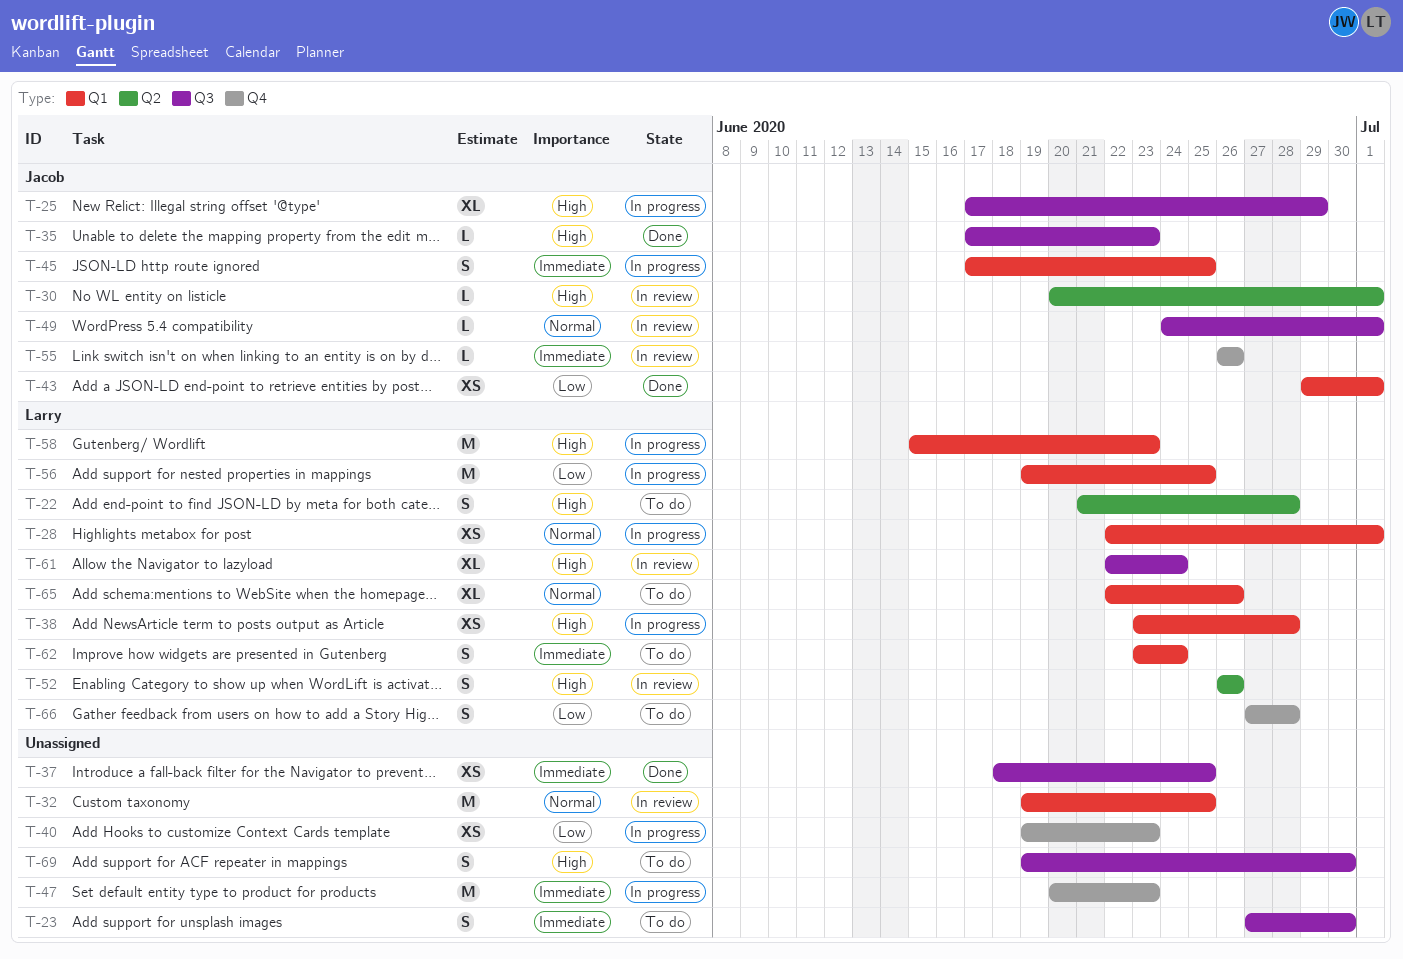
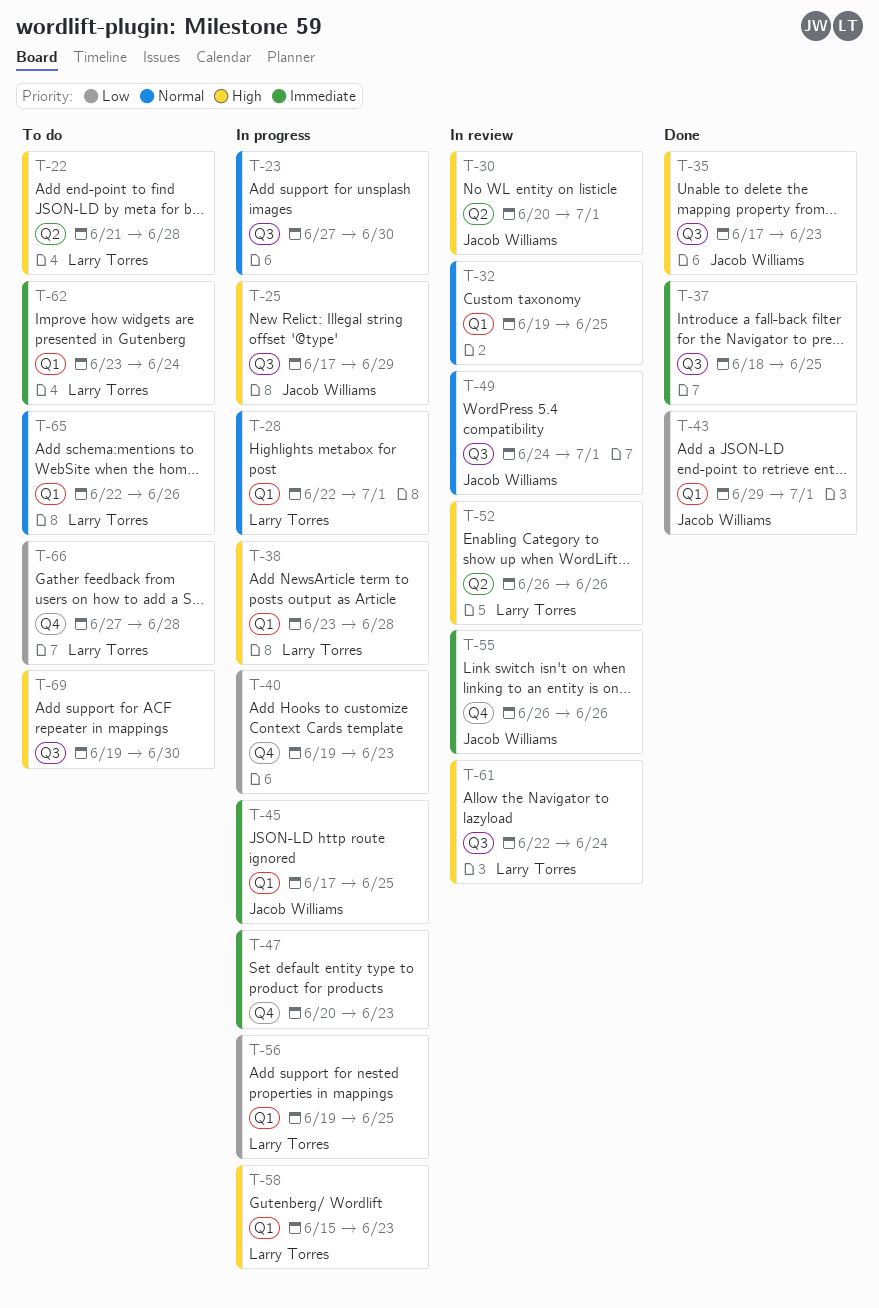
T-23, status: To do -> In progress
T-23, priority: Immediate -> Normal

